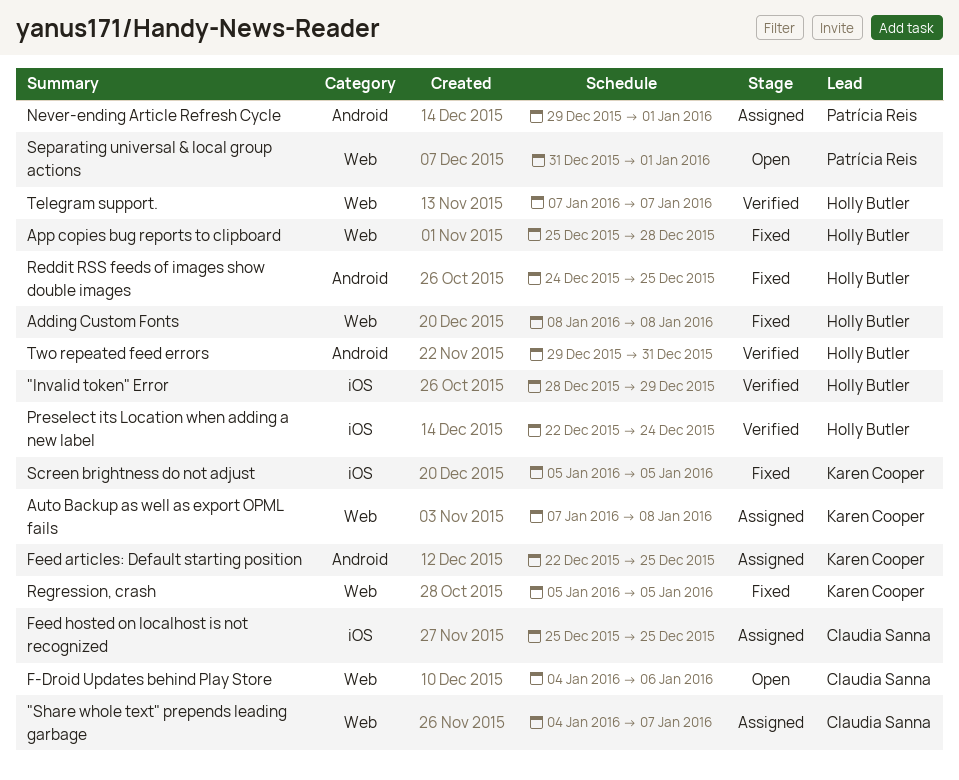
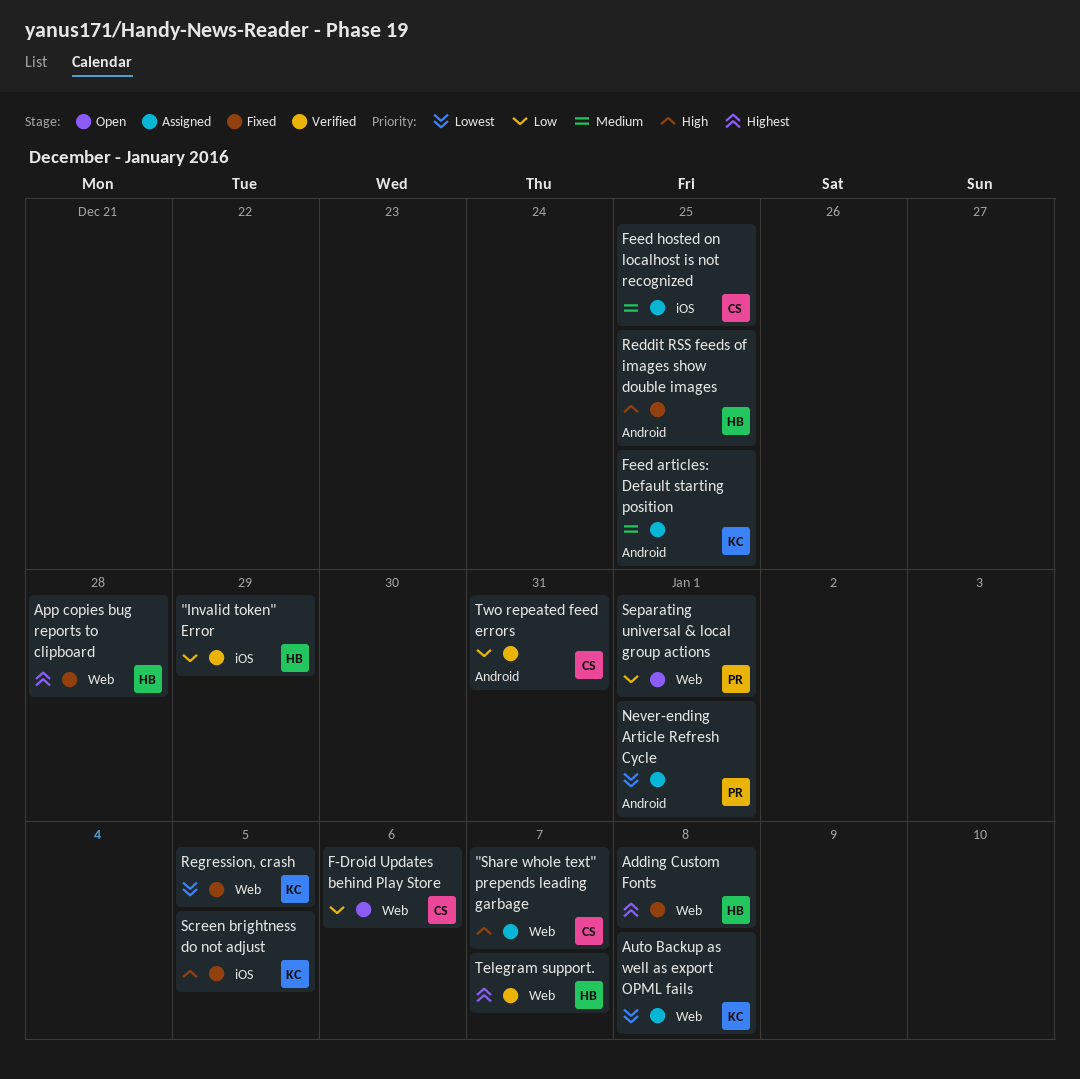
Preselect its Location when adding a new label: present -> none
Two repeated feed errors, owner: Holly Butler -> Claudia Sanna

